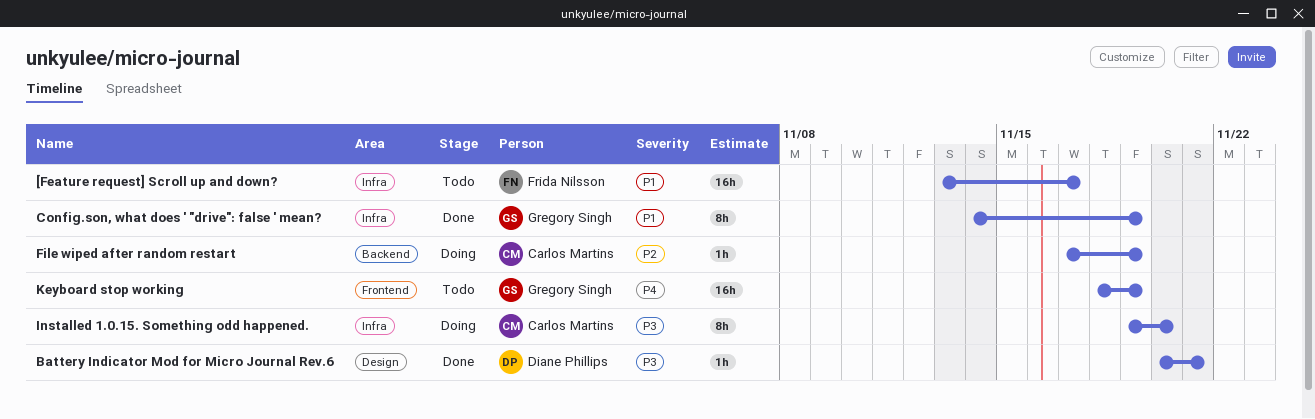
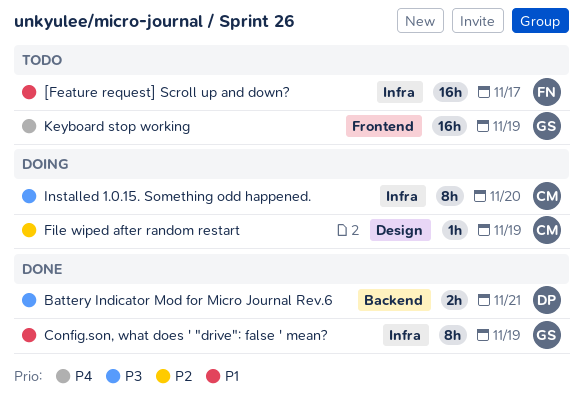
Battery Indicator Mod for Micro Journal Rev.6, label: Design -> Backend
Battery Indicator Mod for Micro Journal Rev.6, estimate: 1h -> 2h
File wiped after random restart, label: Backend -> Design

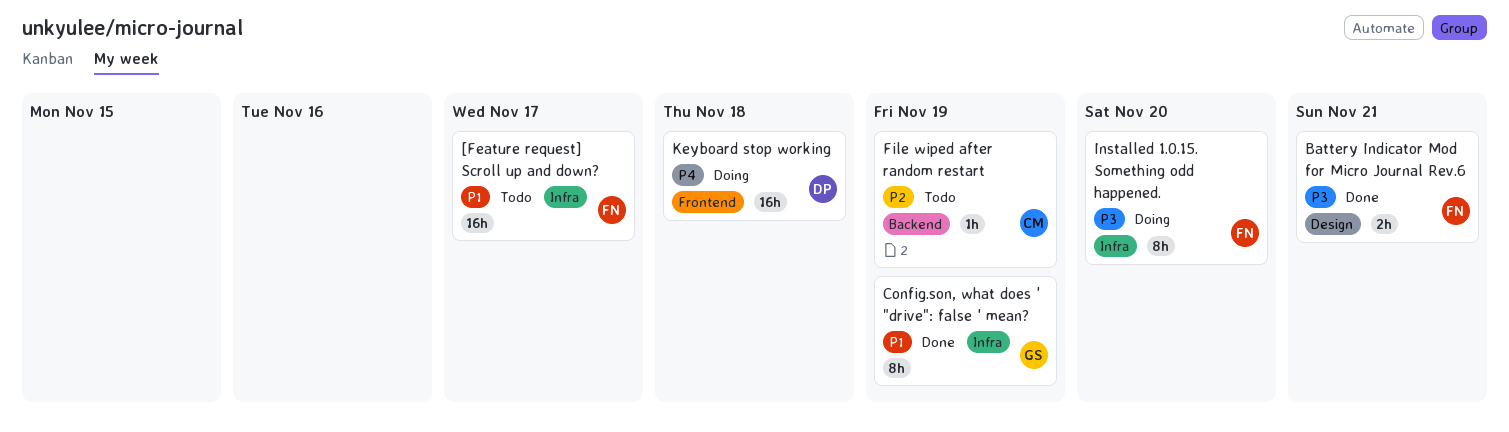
Battery Indicator Mod for Micro Journal Rev.6, owner: DP -> FN
Battery Indicator Mod for Micro Journal Rev.6, label: Backend -> Design
File wiped after random restart, status: Doing -> Todo
File wiped after random restart, label: Design -> Backend
Installed 1.0.15. Something odd happened., owner: CM -> FN
Keyboard stop working, status: Todo -> Doing
Keyboard stop working, owner: GS -> DP
Keyboard stop working, due: Nov 19 -> Nov 18

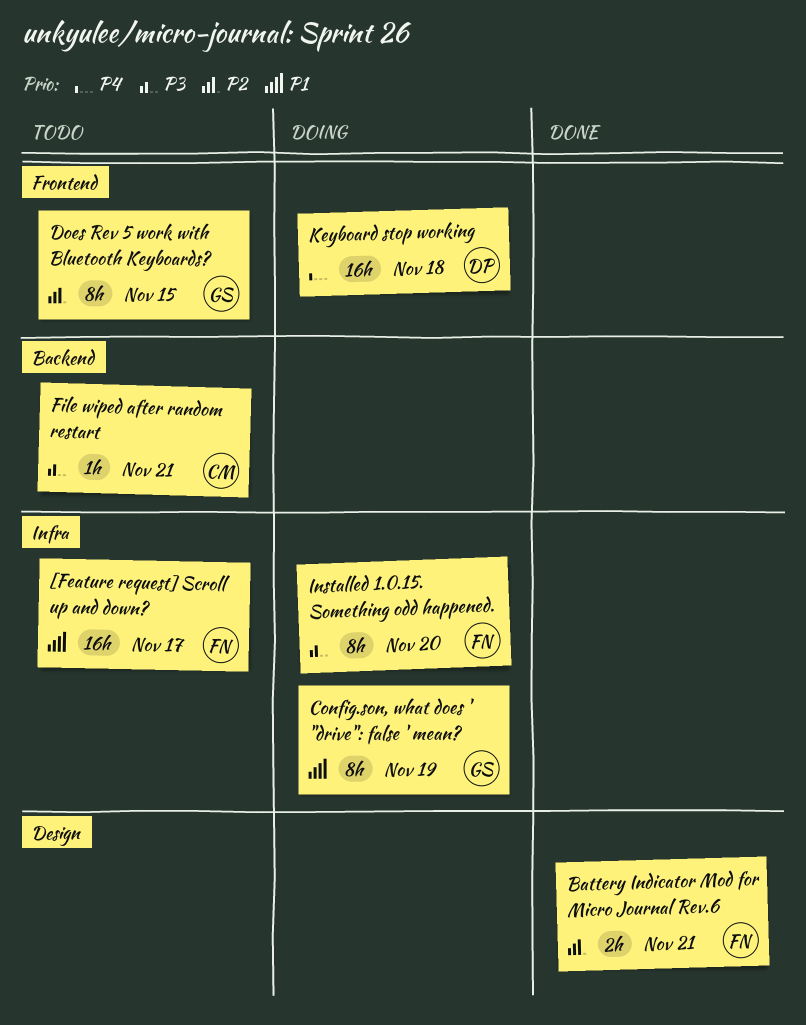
Battery Indicator Mod for Micro Journal Rev.6, priority: P3 -> P2
Config.son, what does ' "drive": false ' mean?, status: Done -> Doing
Does Rev 5 work with Bluetooth Keyboards?: none -> present
File wiped after random restart, priority: P2 -> P3
File wiped after random restart, due: Nov 19 -> Nov 21

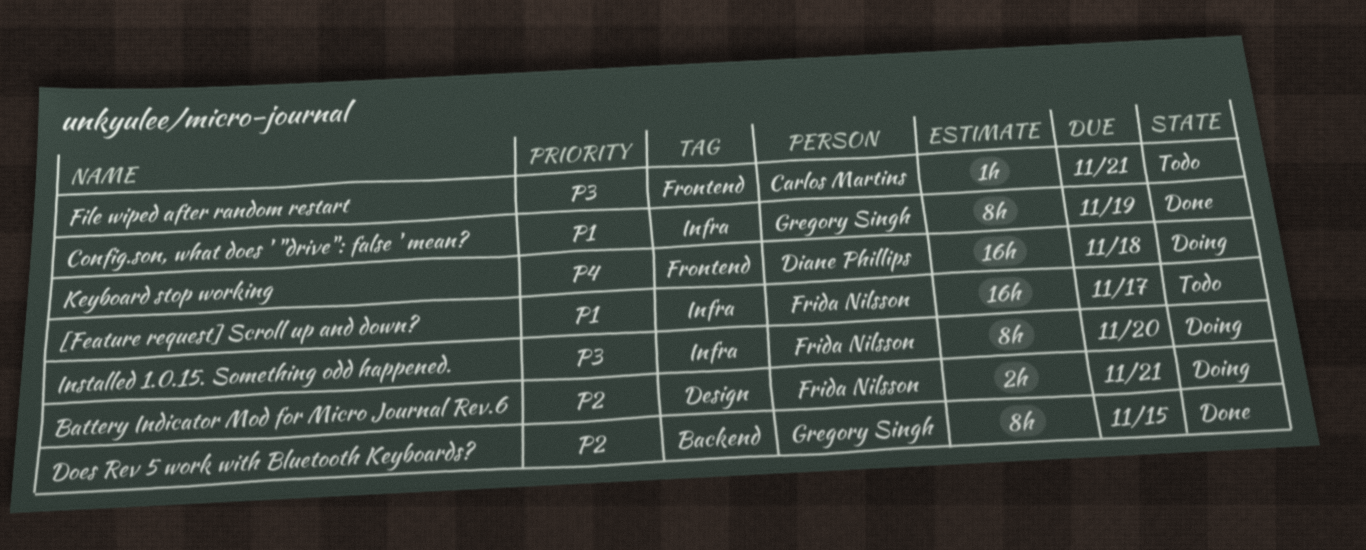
Battery Indicator Mod for Micro Journal Rev.6, status: Done -> Doing
Config.son, what does ' "drive": false ' mean?, status: Doing -> Done
Does Rev 5 work with Bluetooth Keyboards?, status: Todo -> Done
Does Rev 5 work with Bluetooth Keyboards?, label: Frontend -> Backend
File wiped after random restart, label: Backend -> Frontend

